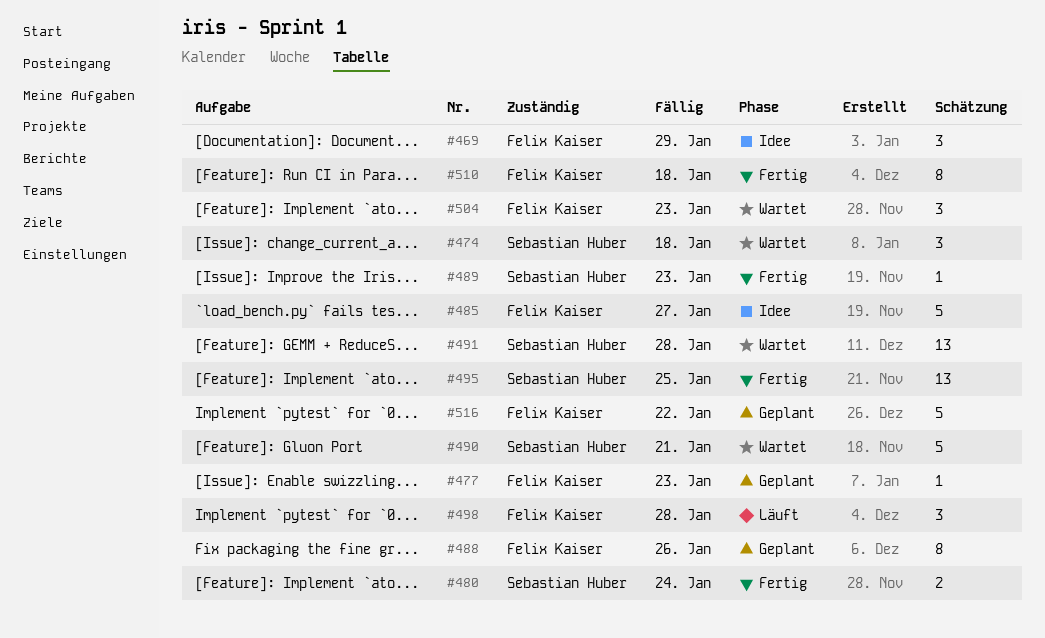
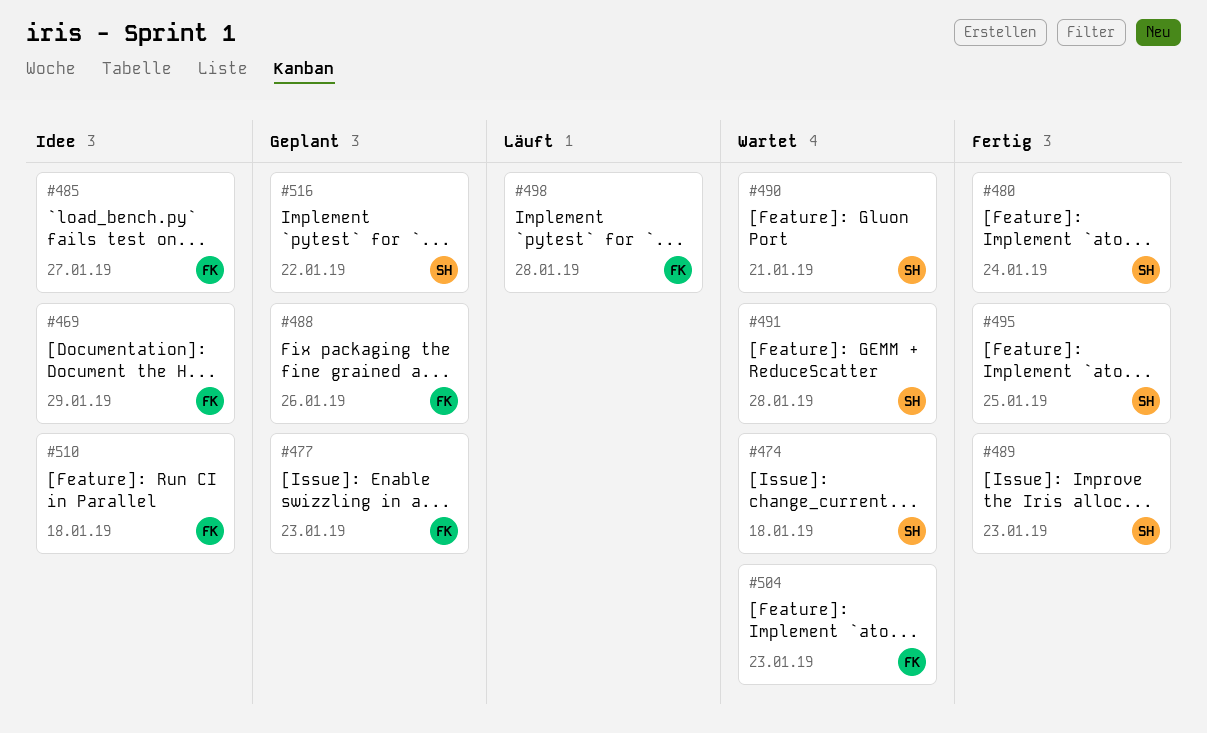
#510, status: Fertig -> Idee
#516, owner: Felix Kaiser -> Sebastian Huber

